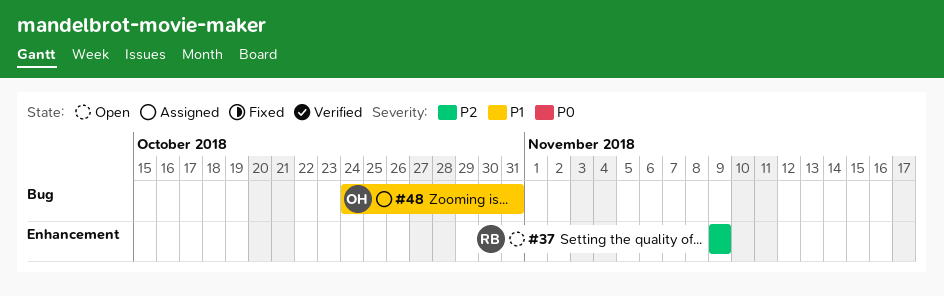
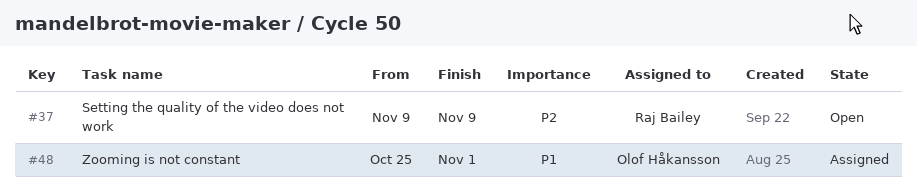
#48, start: Oct 24 -> Oct 25
#48, due: Oct 31 -> Nov 1

